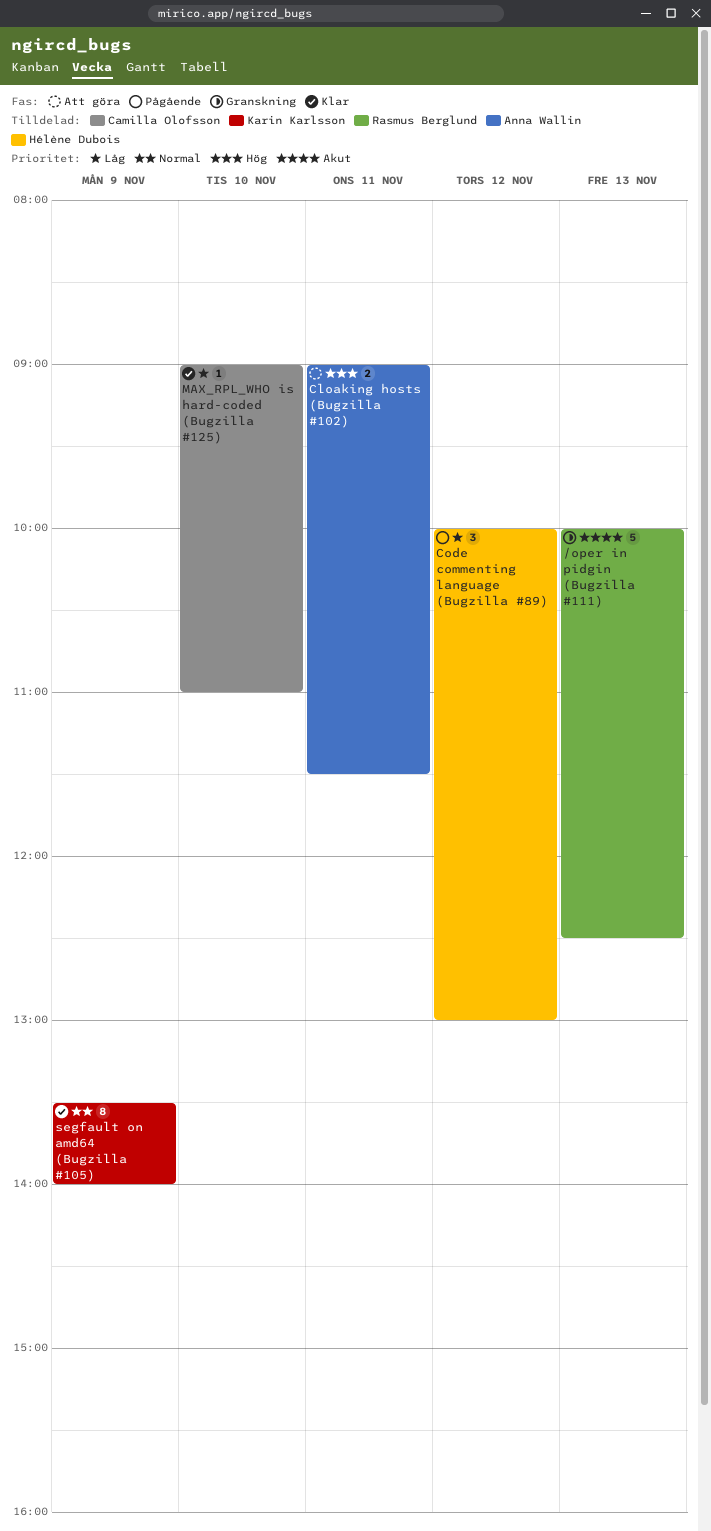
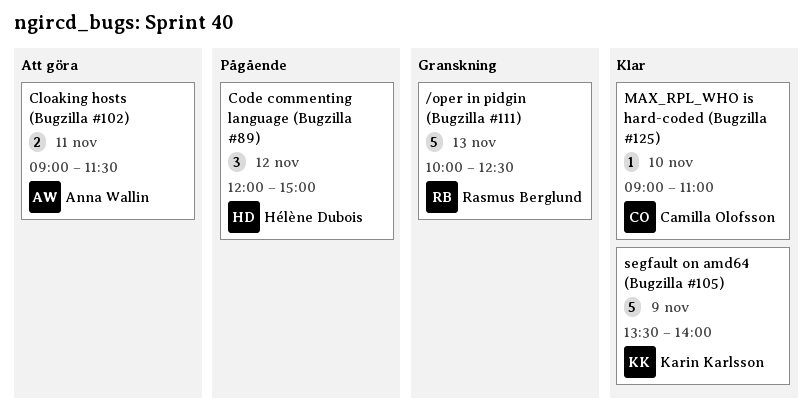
Code commenting language (Bugzilla #89), begins: 10:00 -> 12:00
Code commenting language (Bugzilla #89), ends: 13:00 -> 15:00
segfault on amd64 (Bugzilla #105), estimate: 8 -> 5

